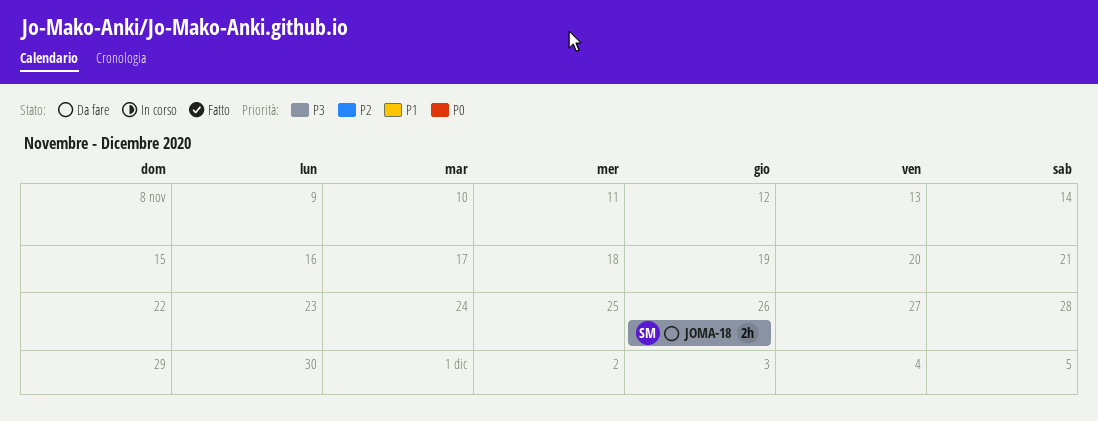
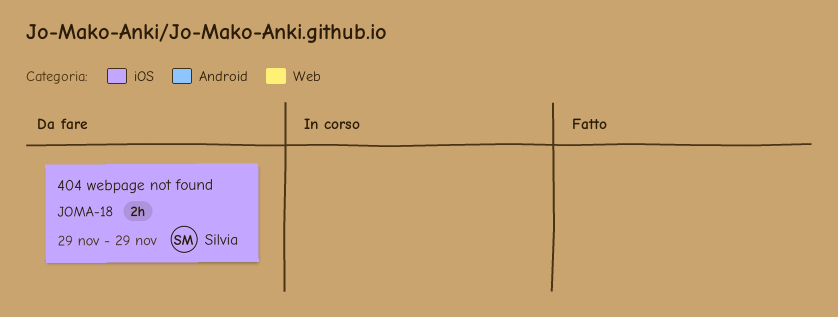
JOMA-18, start: Nov 26 -> Nov 29
JOMA-18, due: Nov 26 -> Nov 29

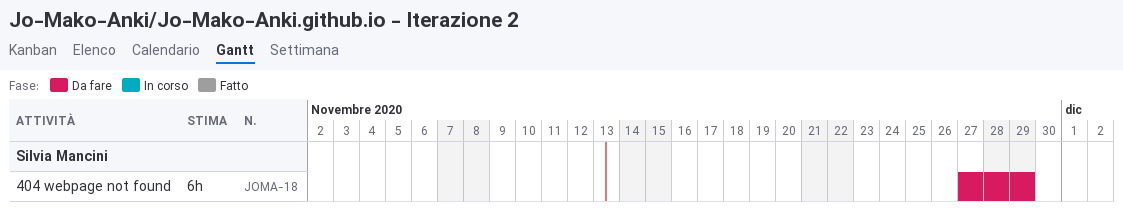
JOMA-18, estimate: 2h -> 6h
JOMA-18, start: Nov 29 -> Nov 27

